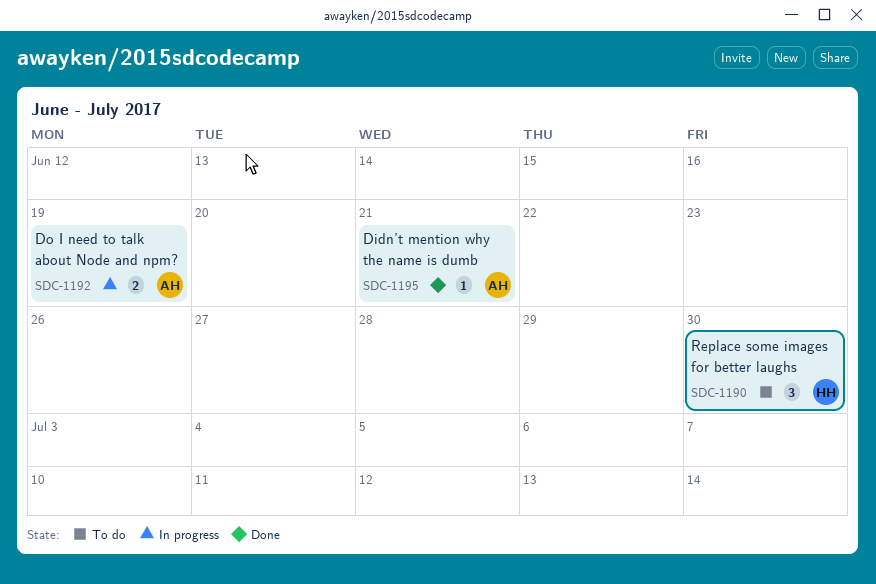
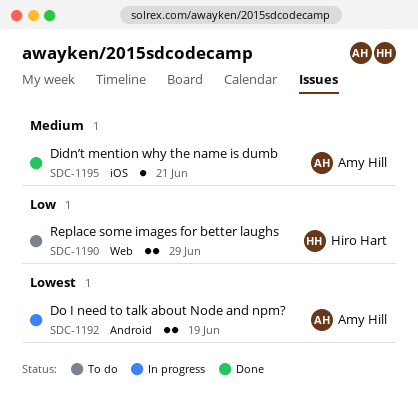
SDC-1190, estimate: 3 -> 2
SDC-1190, due: Jun 30 -> Jun 29

